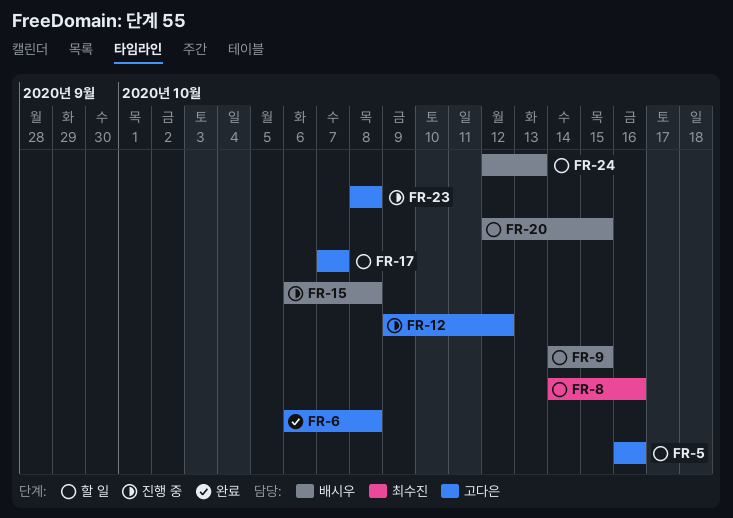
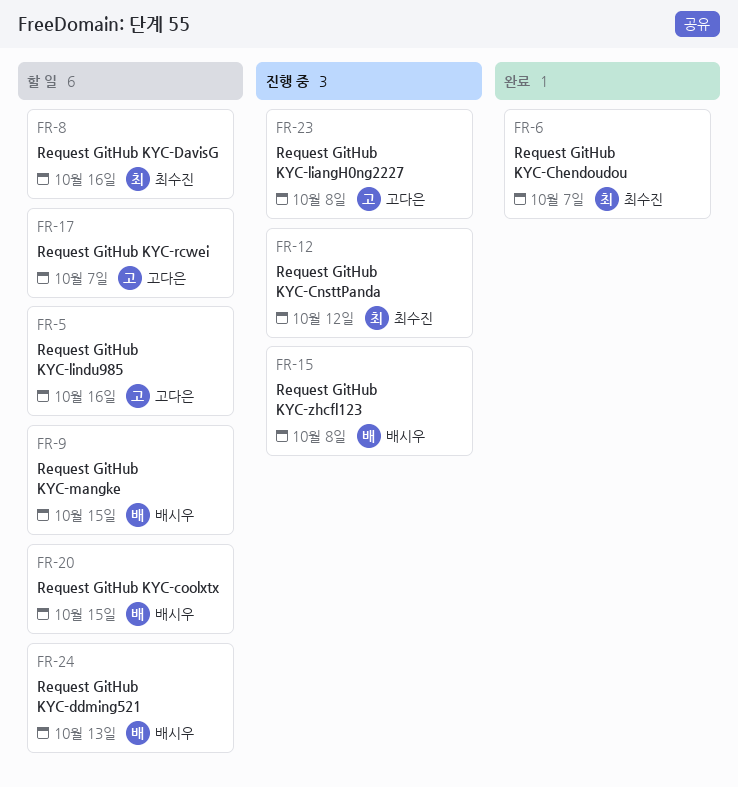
FR-6, owner: 고다은 -> 최수진
FR-6, due: Oct 8 -> Oct 7
FR-12, owner: 고다은 -> 최수진

